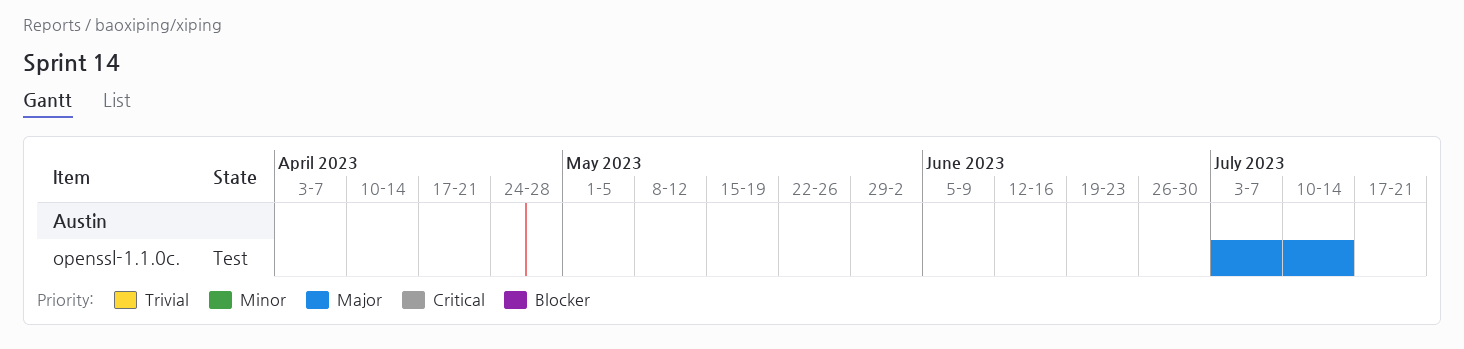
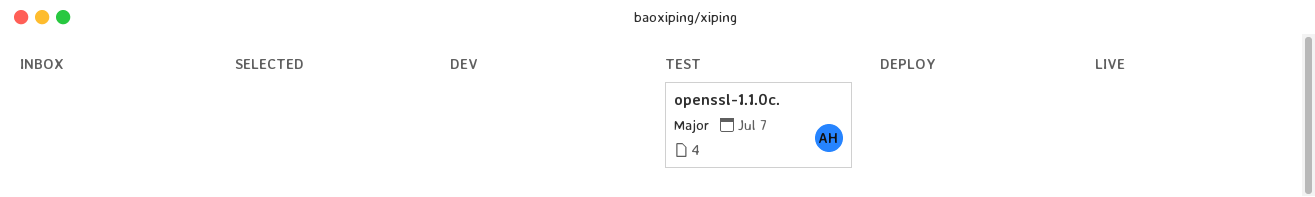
openssl-1.1.0c., due: Jul 14 -> Jul 7

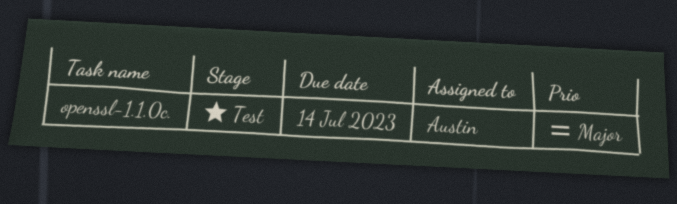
openssl-1.1.0c., due: Jul 7 -> Jul 14

